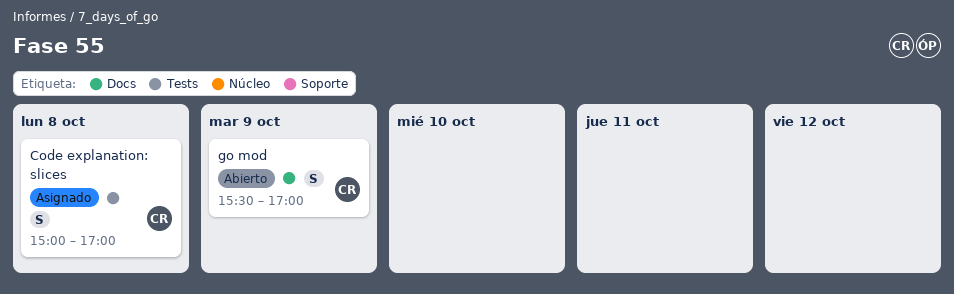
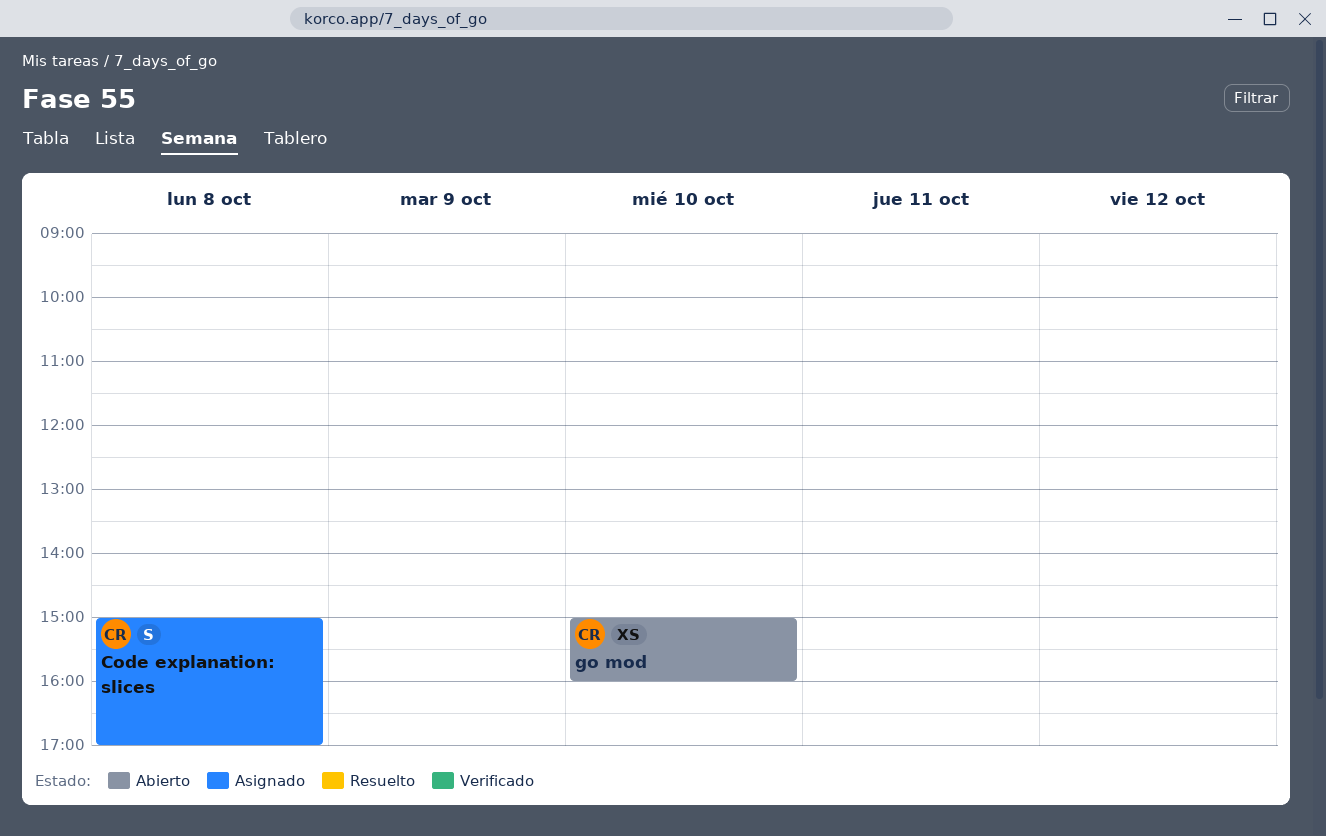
go mod, estimate: S -> XS
go mod, day: Oct 9 -> Oct 10
go mod, begins: 15:30 -> 15:00
go mod, ends: 17:00 -> 16:00

